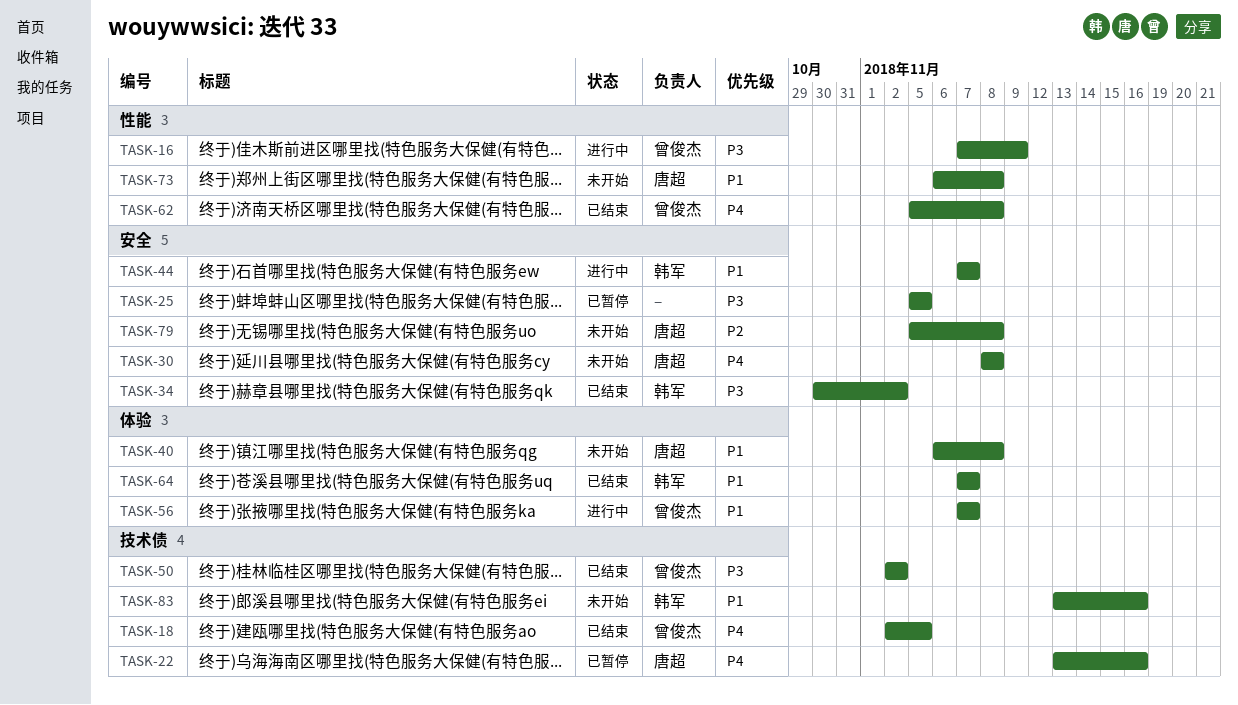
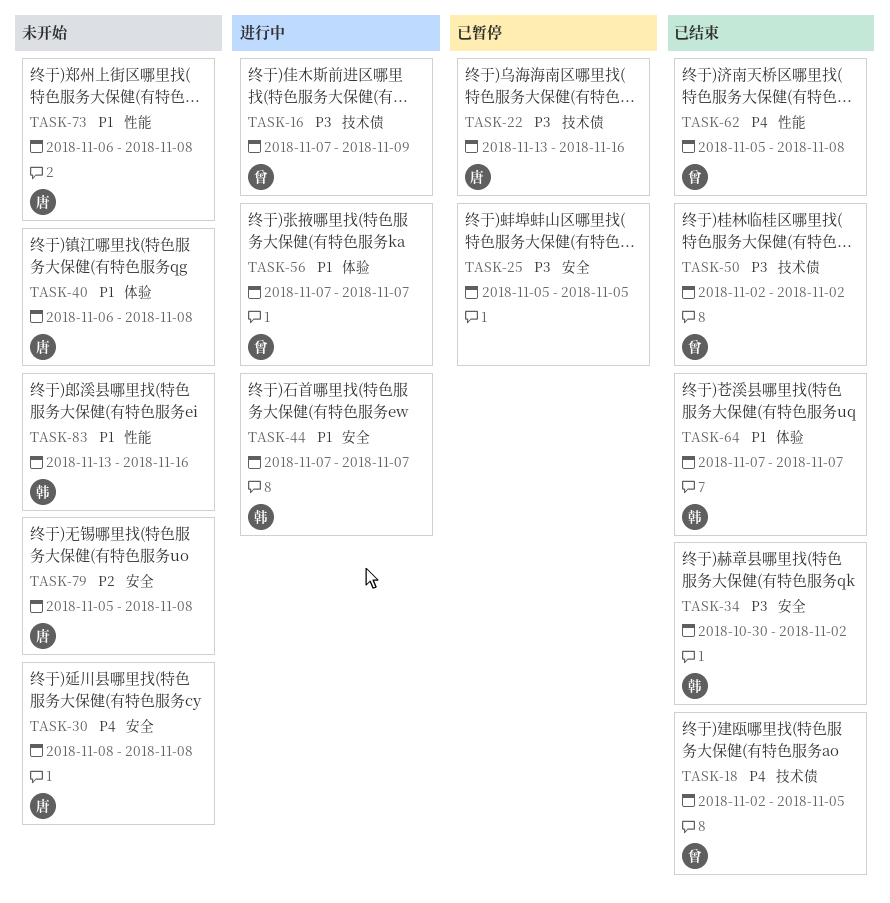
TASK-16, label: 性能 -> 技术债
TASK-22, priority: P4 -> P3
TASK-83, label: 技术债 -> 性能

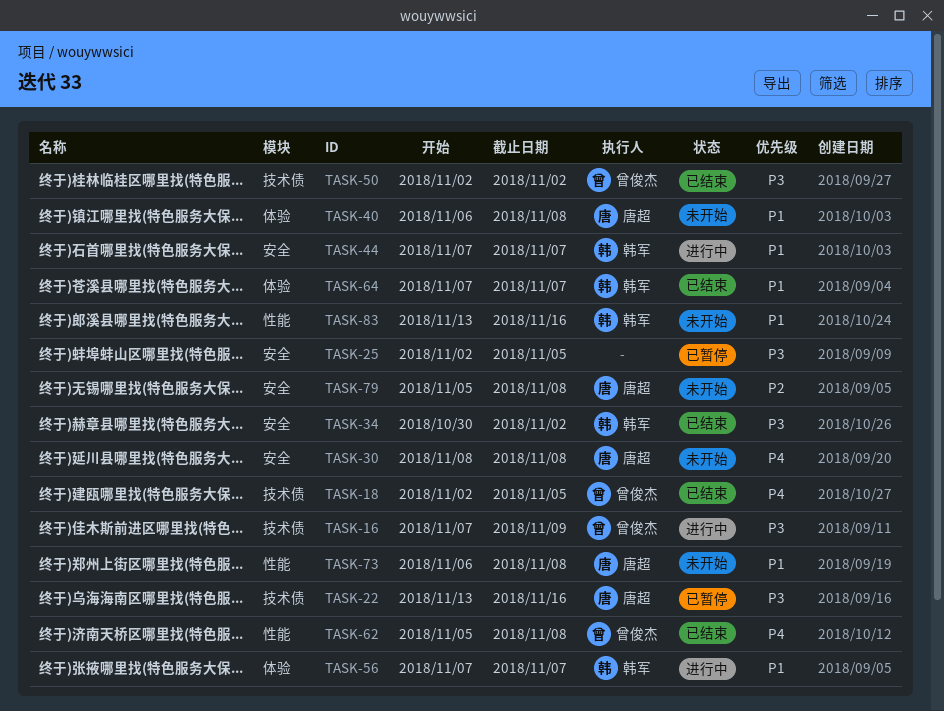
TASK-25, start: Nov 5 -> Nov 2
TASK-56, owner: 曾俊杰 -> 韩军

